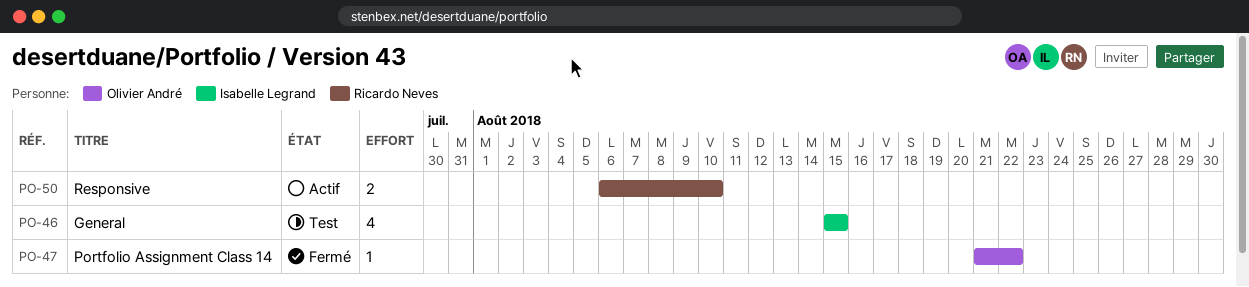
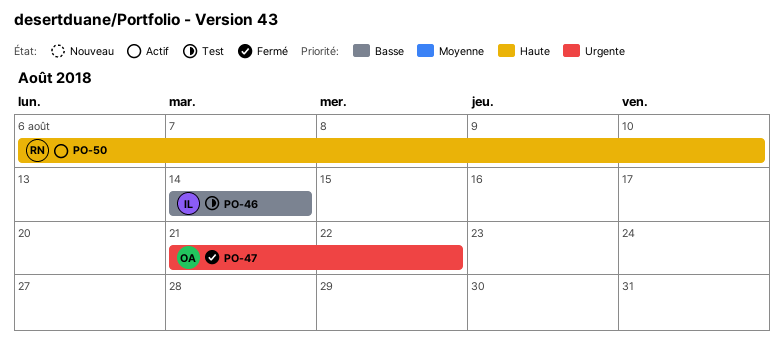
PO-46, start: Aug 15 -> Aug 14
PO-46, due: Aug 15 -> Aug 14

